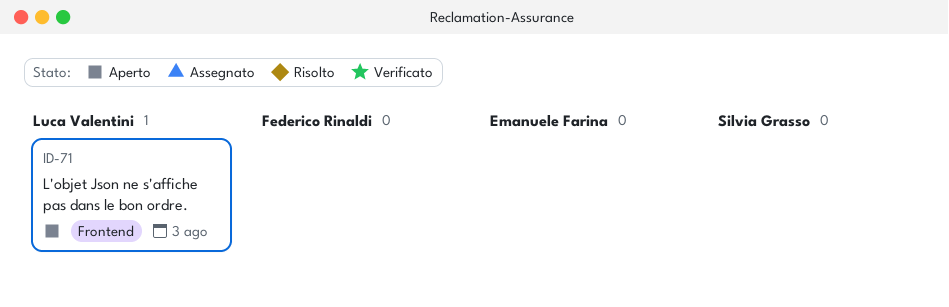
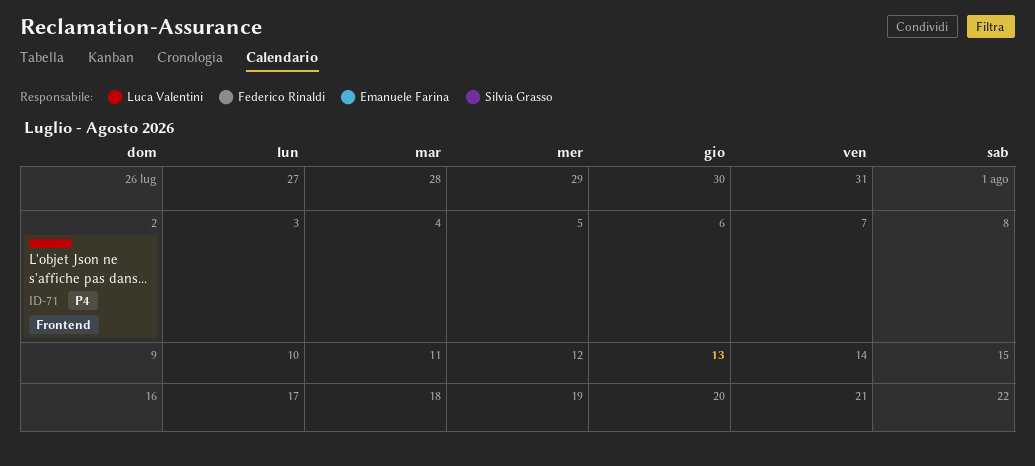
ID-71, due: Aug 3 -> Aug 2

